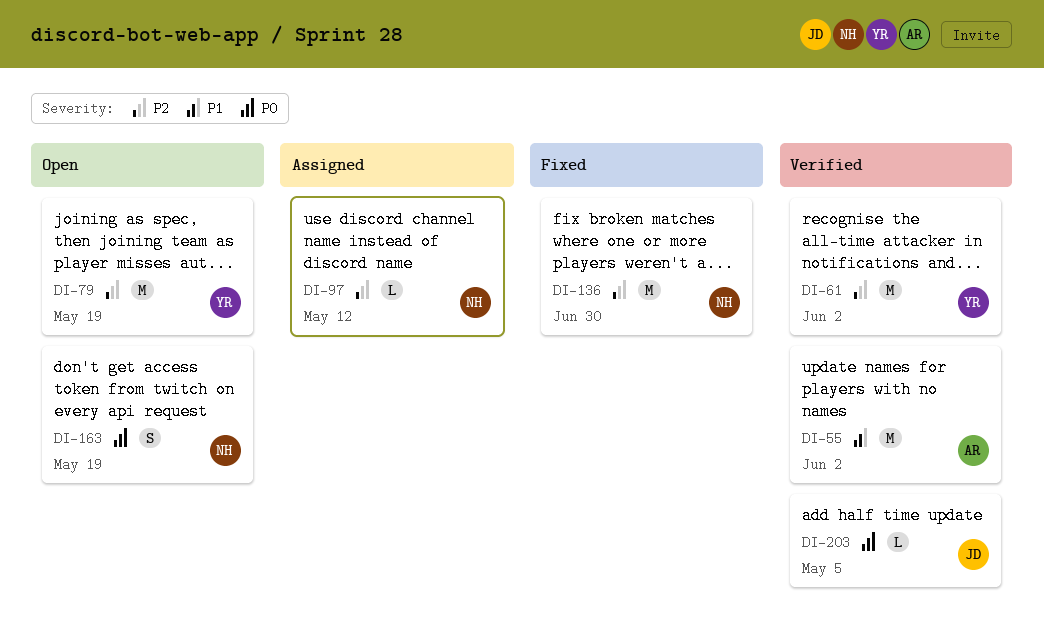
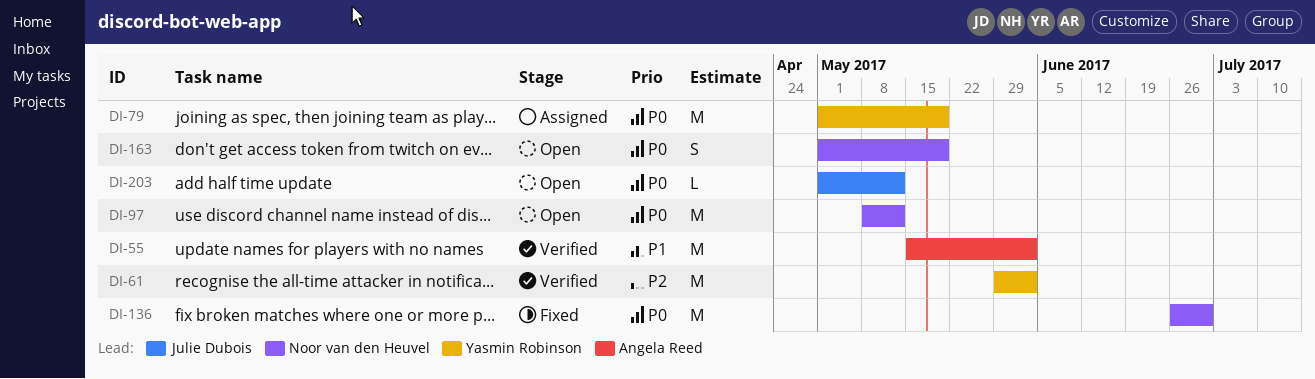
DI-79, status: Open -> Assigned
DI-79, priority: P2 -> P0
DI-97, status: Assigned -> Open
DI-97, priority: P2 -> P0
DI-97, estimate: L -> M
DI-136, priority: P2 -> P0
DI-203, status: Verified -> Open
DI-203, due: May 5 -> May 12

